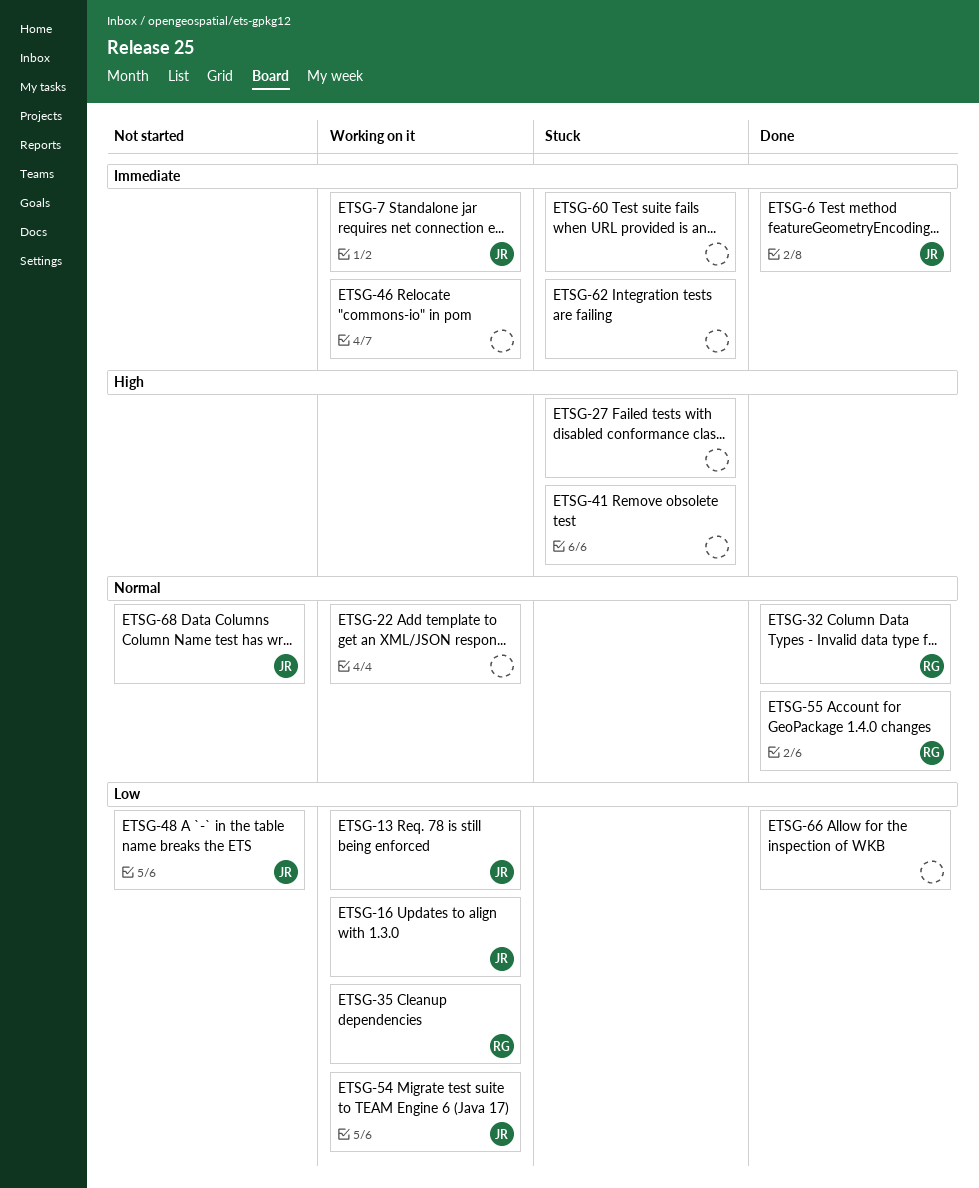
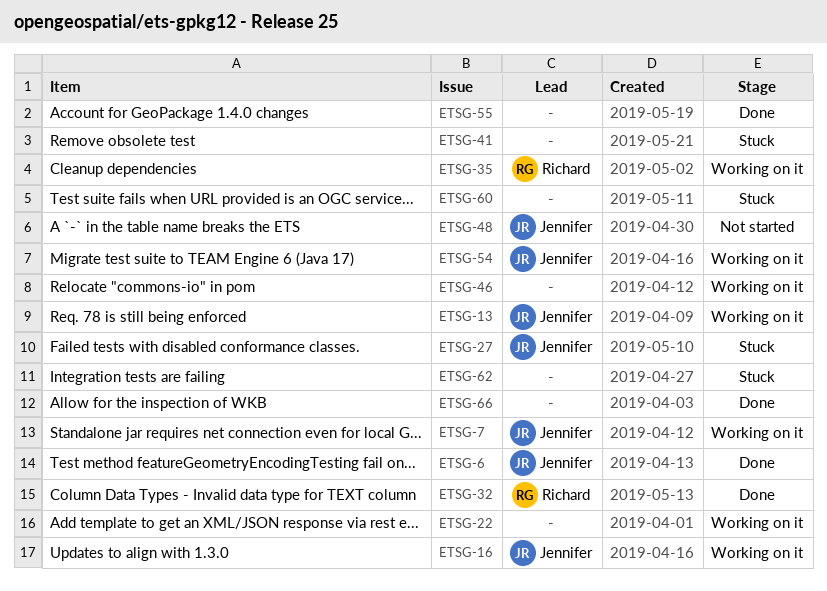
ETSG-27, owner: none -> Jennifer
ETSG-55, owner: Richard -> none
ETSG-68: present -> none

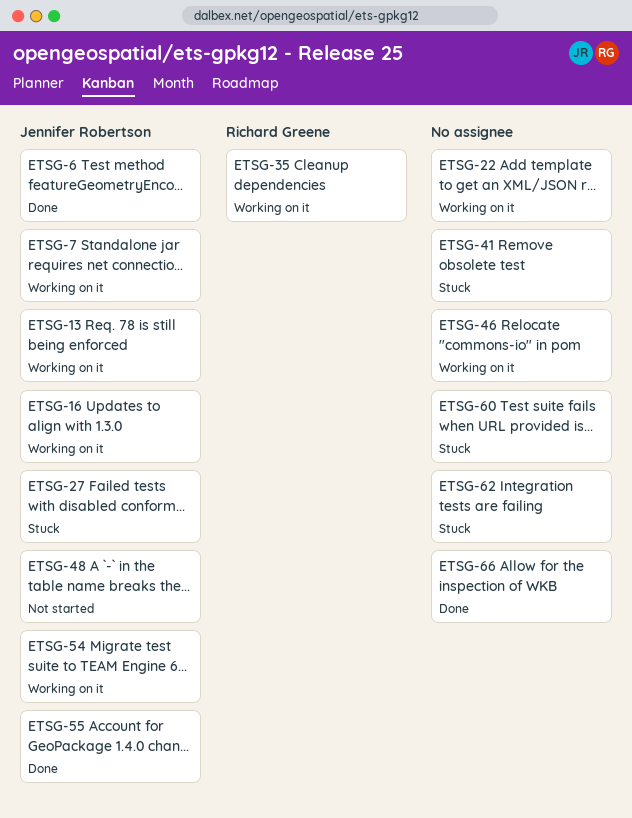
ETSG-32: present -> none
ETSG-55, owner: none -> Jennifer Robertson

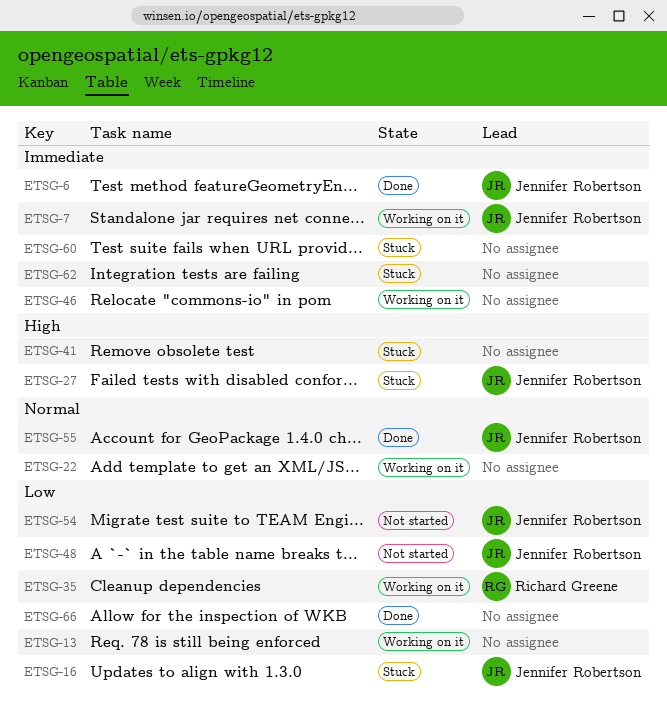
ETSG-13, owner: Jennifer Robertson -> none
ETSG-16, status: Working on it -> Stuck
ETSG-54, status: Working on it -> Not started

